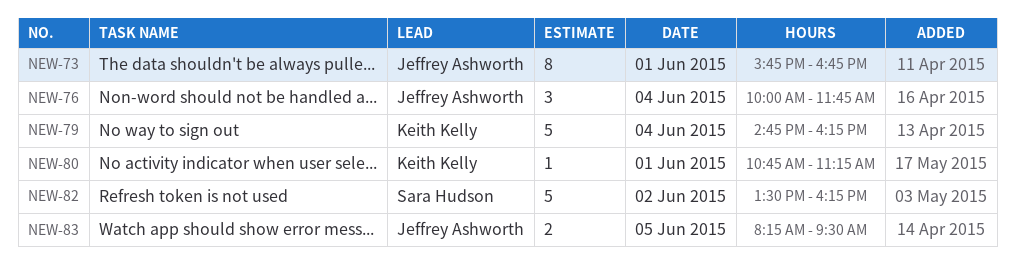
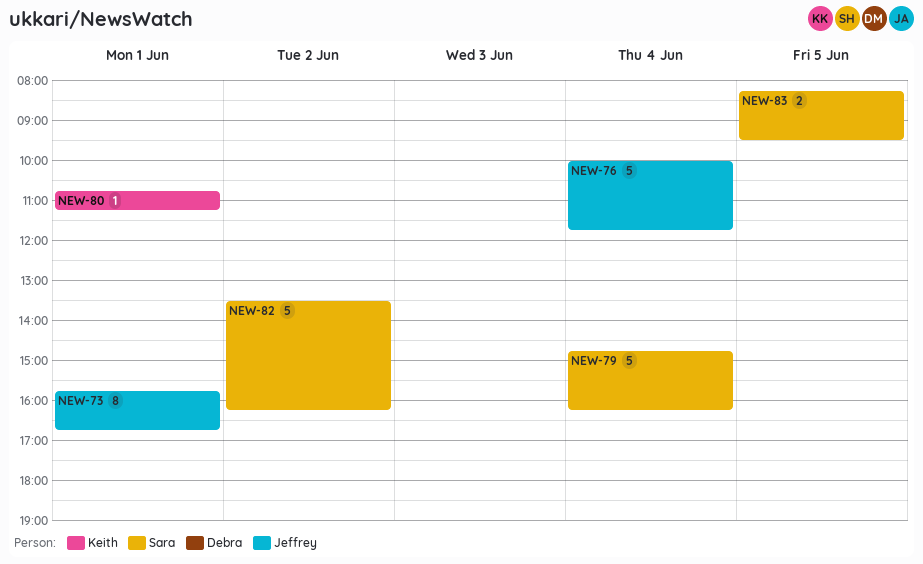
NEW-76, estimate: 3 -> 5
NEW-79, owner: Keith Kelly -> Sara Hudson
NEW-83, owner: Jeffrey Ashworth -> Sara Hudson

